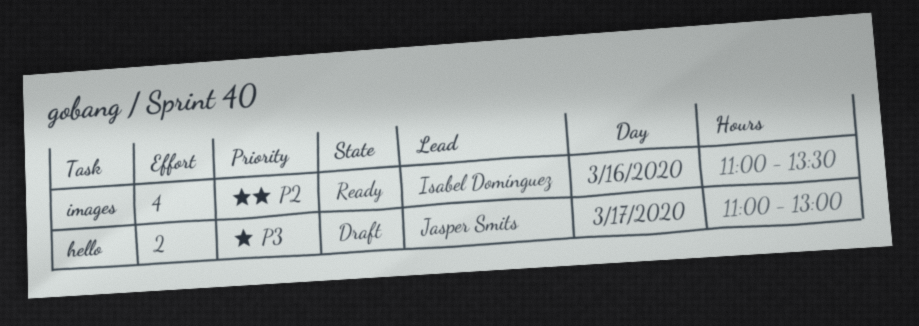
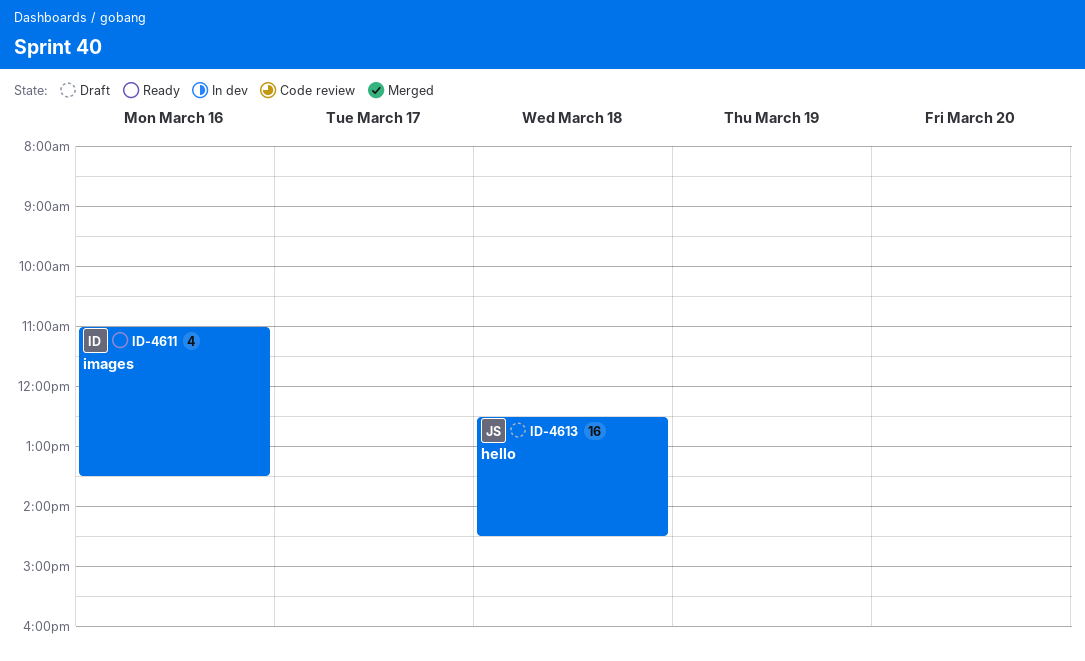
hello, estimate: 2 -> 16
hello, day: Mar 17 -> Mar 18
hello, begins: 11:00 -> 12:30
hello, ends: 13:00 -> 14:30

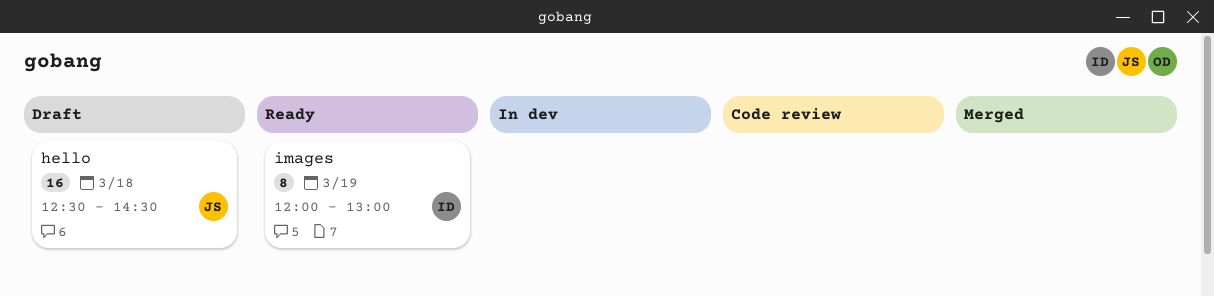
images, estimate: 4 -> 8
images, day: Mar 16 -> Mar 19
images, begins: 11:00 -> 12:00
images, ends: 13:30 -> 13:00

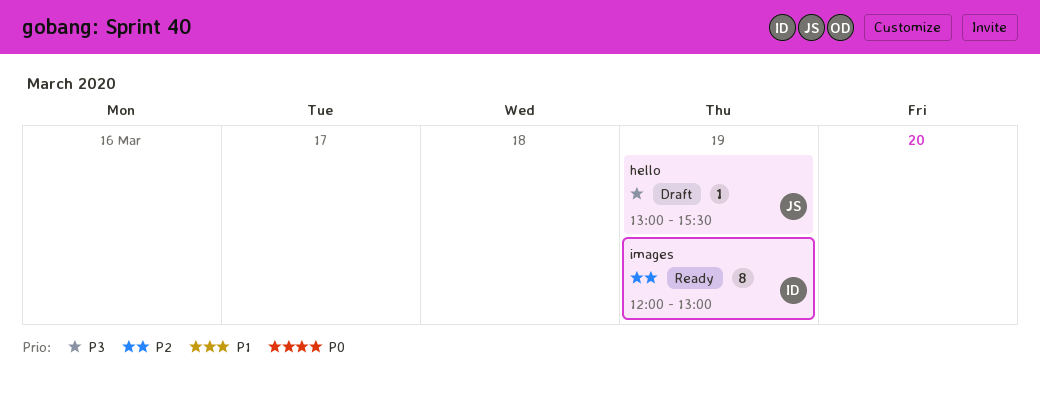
hello, estimate: 16 -> 1
hello, day: Mar 18 -> Mar 19
hello, begins: 12:30 -> 13:00
hello, ends: 14:30 -> 15:30

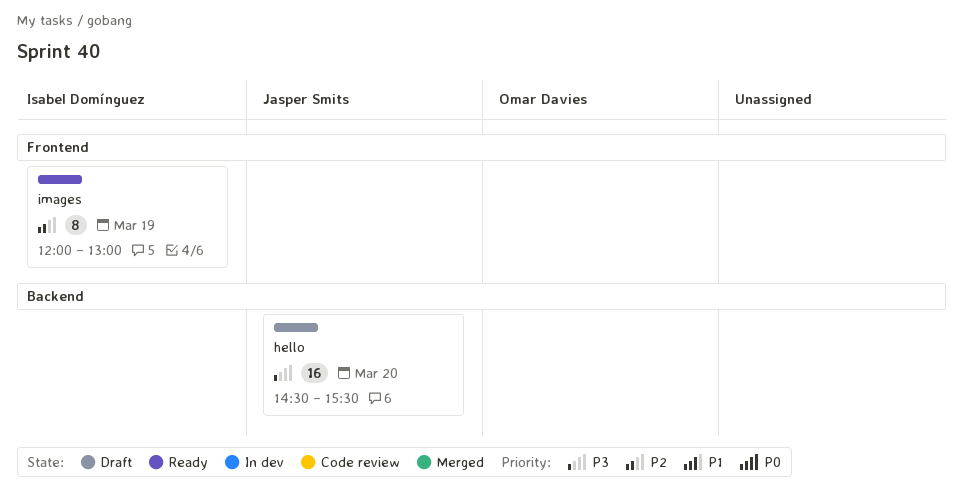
hello, estimate: 1 -> 16
hello, day: Mar 19 -> Mar 20
hello, begins: 13:00 -> 14:30

